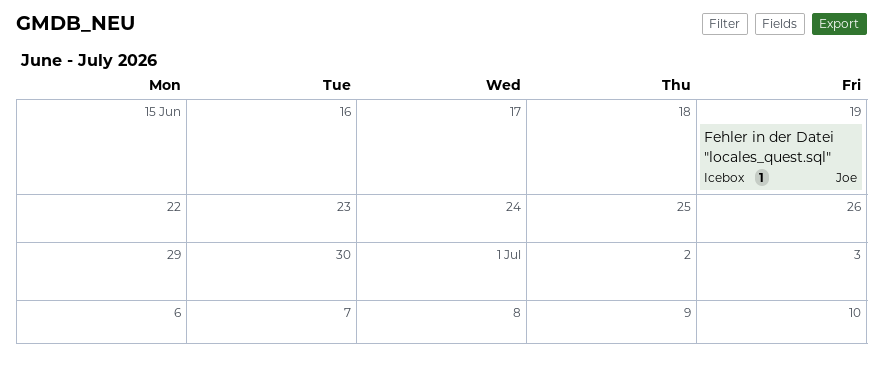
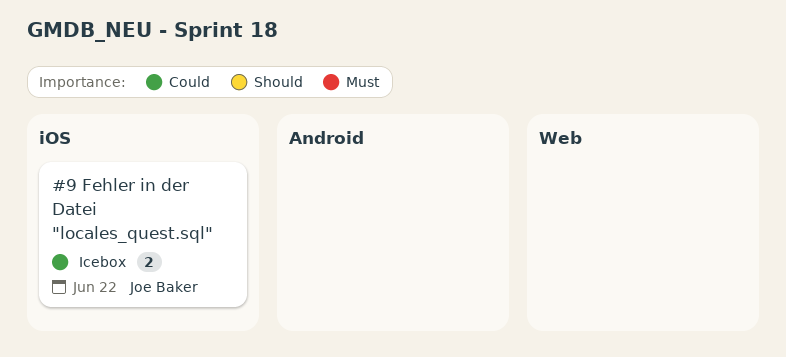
Fehler in der Datei "locales_quest.sql", estimate: 1 -> 2
Fehler in der Datei "locales_quest.sql", due: Jun 19 -> Jun 22

